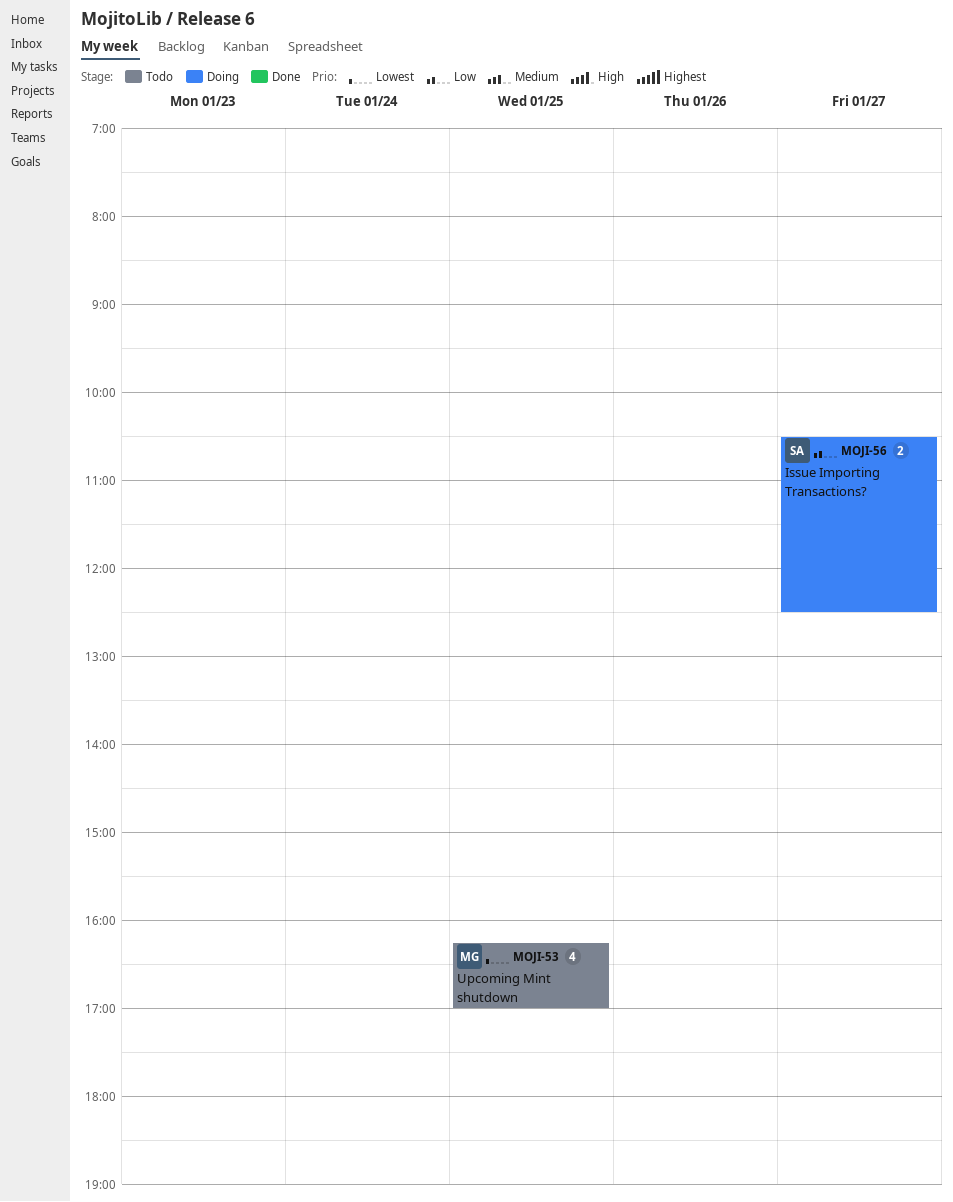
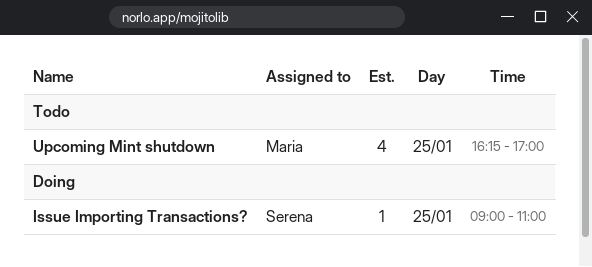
Issue Importing Transactions?, estimate: 2 -> 1
Issue Importing Transactions?, day: Jan 27 -> Jan 25
Issue Importing Transactions?, begins: 10:30 -> 09:00
Issue Importing Transactions?, ends: 12:30 -> 11:00

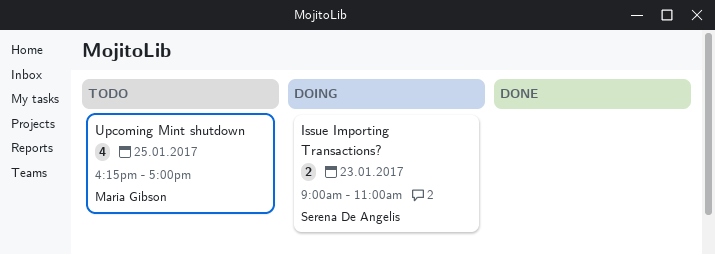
Issue Importing Transactions?, estimate: 1 -> 2
Issue Importing Transactions?, day: Jan 25 -> Jan 23

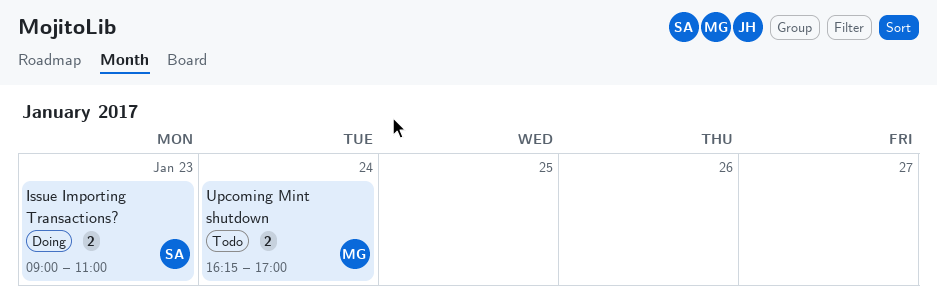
Upcoming Mint shutdown, estimate: 4 -> 2
Upcoming Mint shutdown, day: Jan 25 -> Jan 24

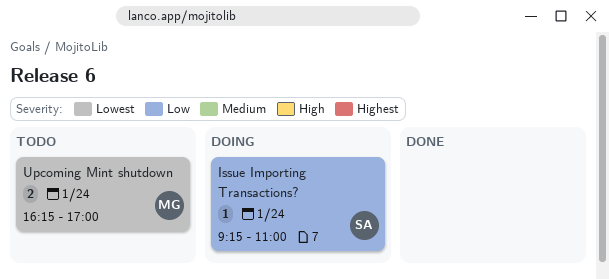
Issue Importing Transactions?, estimate: 2 -> 1
Issue Importing Transactions?, day: Jan 23 -> Jan 24
Issue Importing Transactions?, begins: 09:00 -> 09:15

